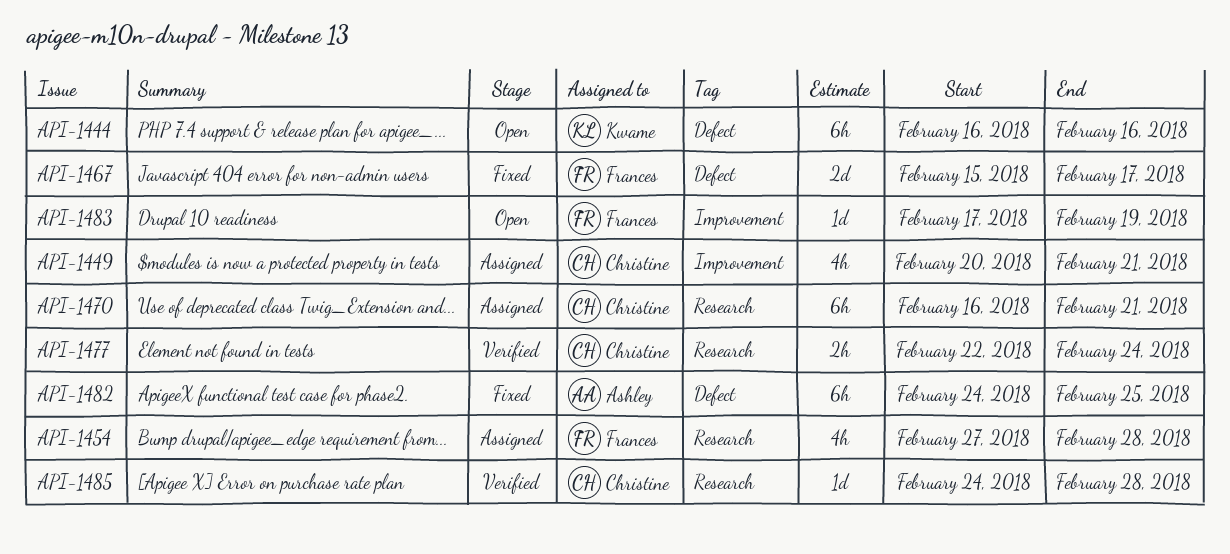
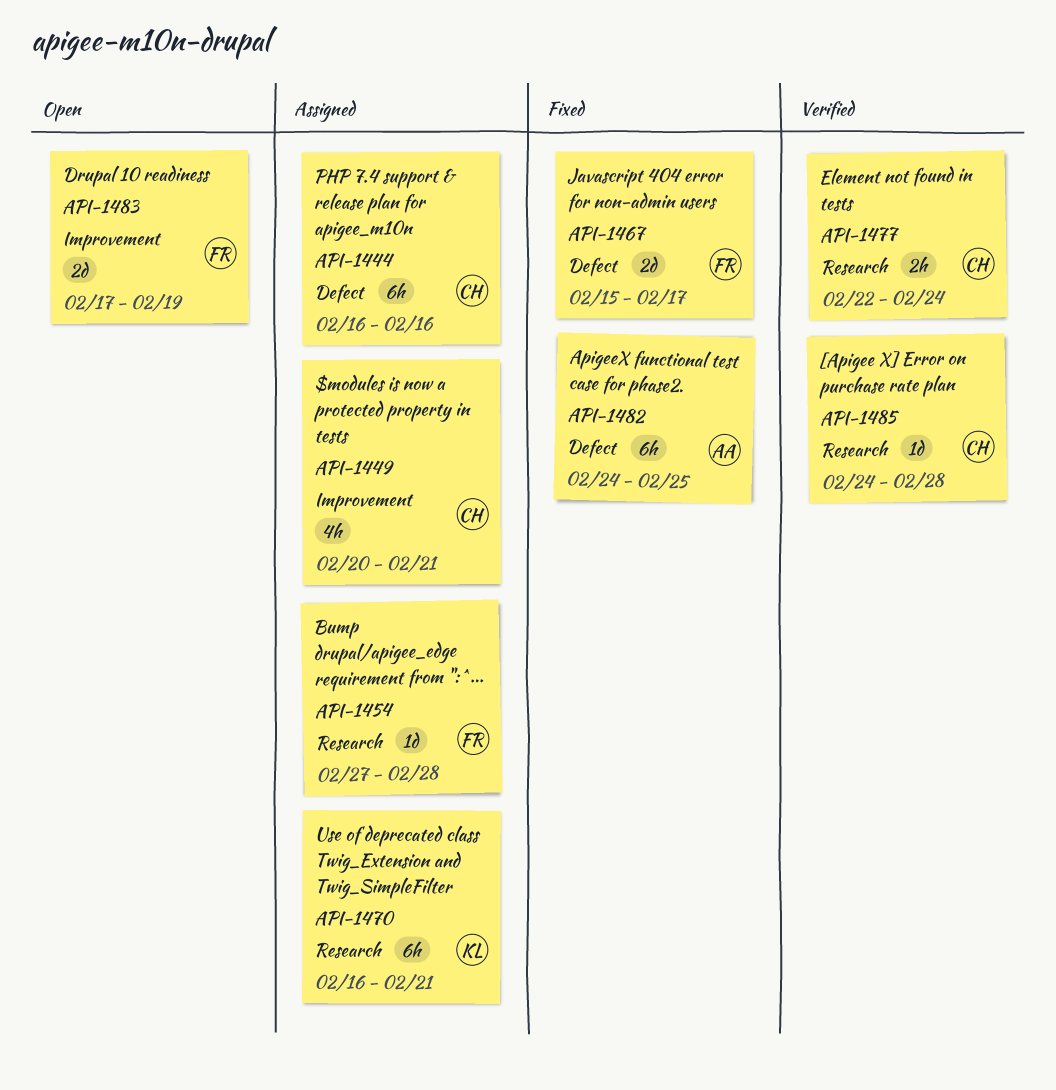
API-1444, status: Open -> Assigned
API-1444, owner: Kwame -> Christine
API-1454, estimate: 4h -> 1d
API-1470, owner: Christine -> Kwame
API-1483, estimate: 1d -> 2d

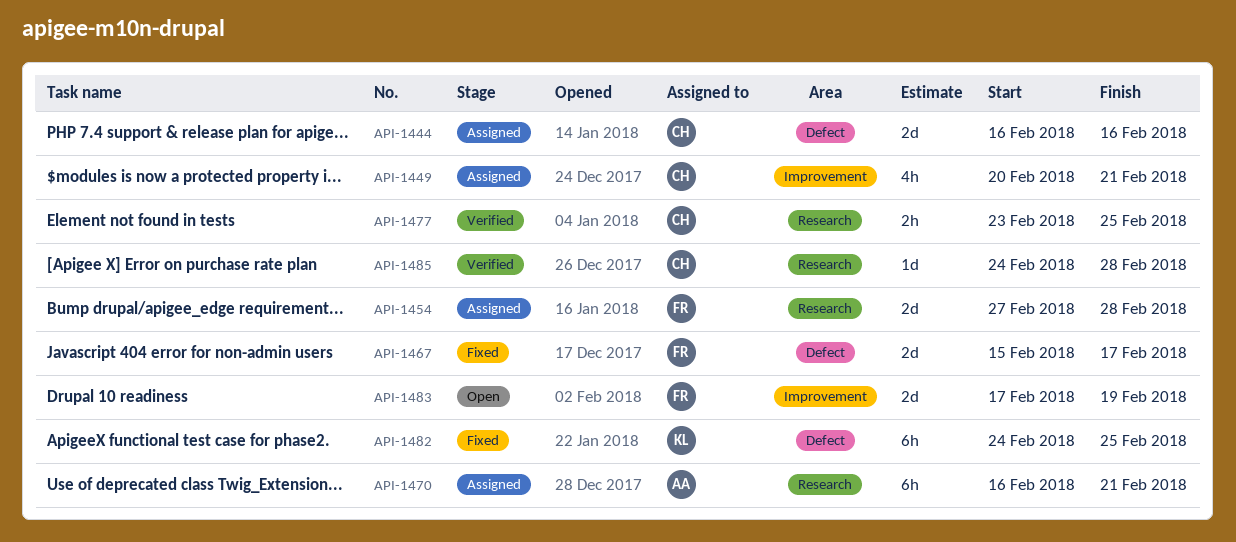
API-1444, estimate: 6h -> 2d
API-1454, estimate: 1d -> 2d
API-1470, owner: KL -> AA
API-1477, start: Feb 22 -> Feb 23
API-1477, due: Feb 24 -> Feb 25
API-1482, owner: AA -> KL

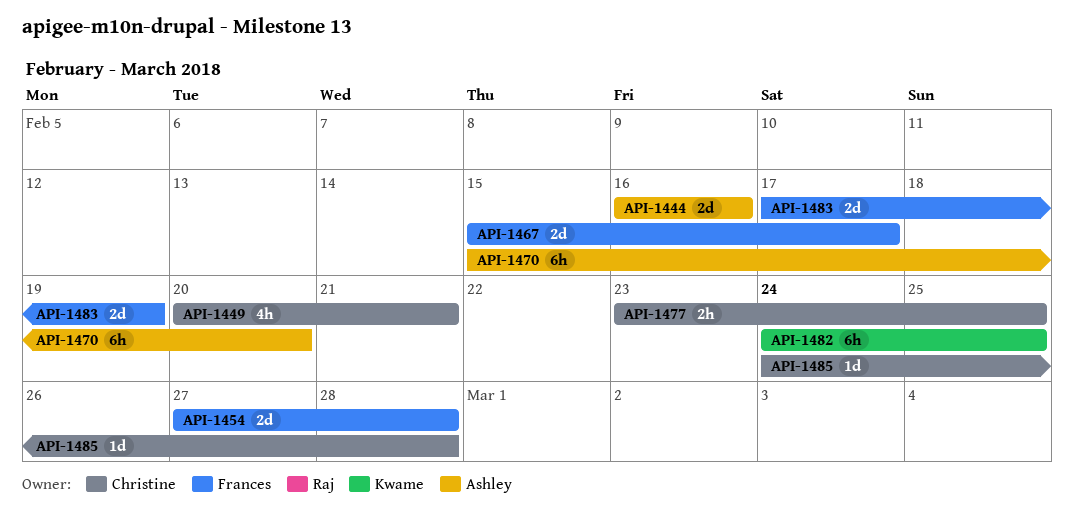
API-1444, owner: Christine -> Ashley
API-1470, start: Feb 16 -> Feb 15
API-1470, due: Feb 21 -> Feb 20

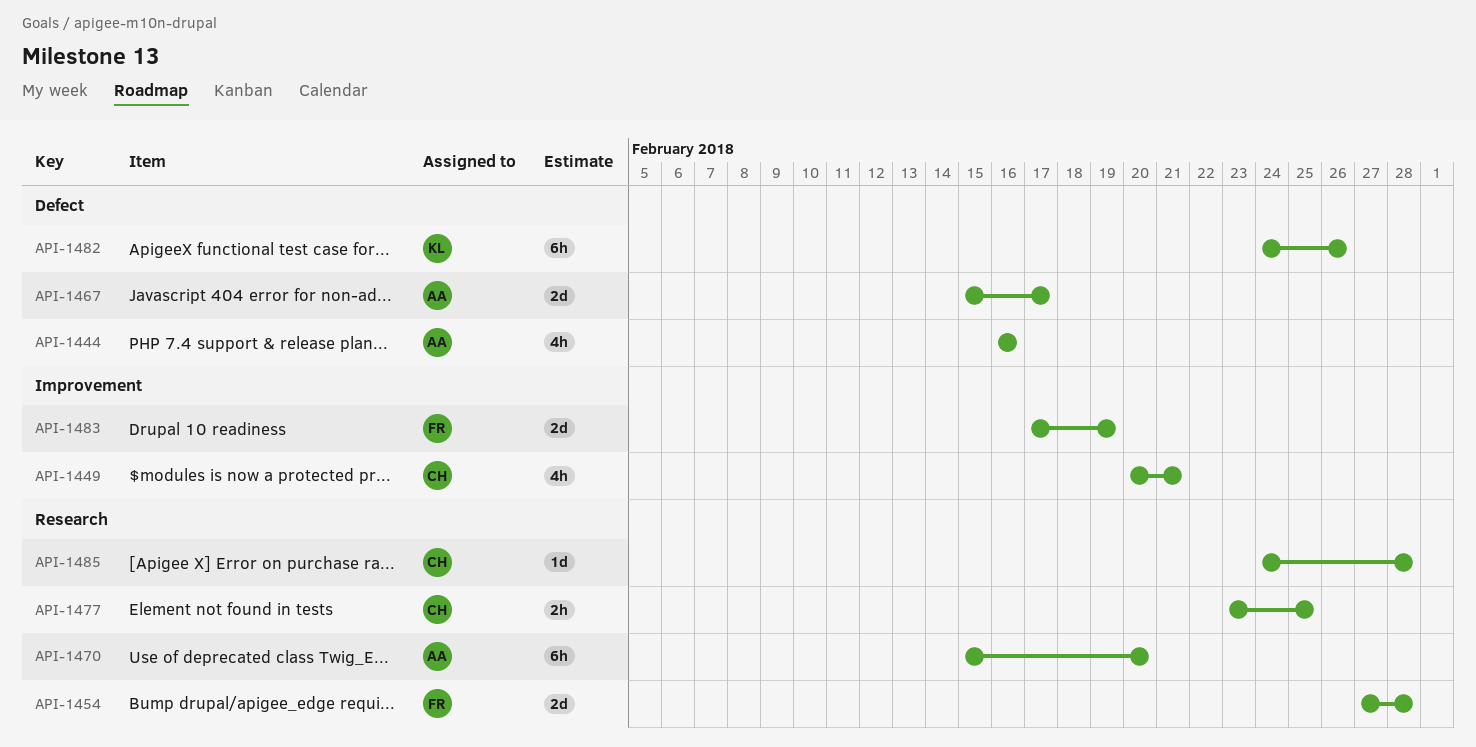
API-1444, estimate: 2d -> 4h
API-1467, owner: Frances -> Ashley
API-1482, due: Feb 25 -> Feb 26

